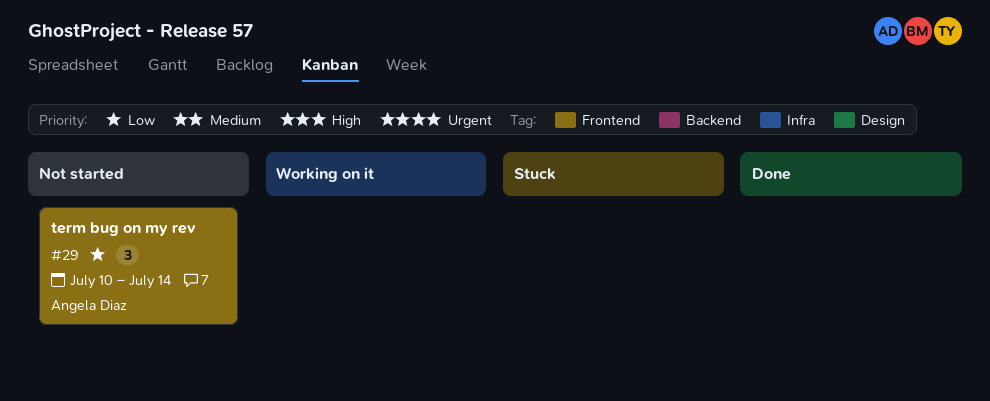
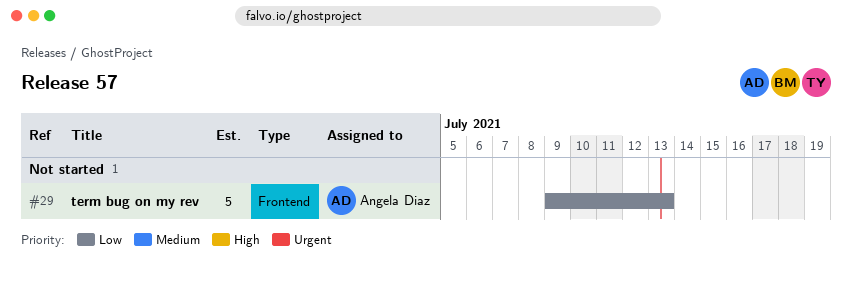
#29, estimate: 3 -> 5
#29, start: Jul 10 -> Jul 9
#29, due: Jul 14 -> Jul 13

